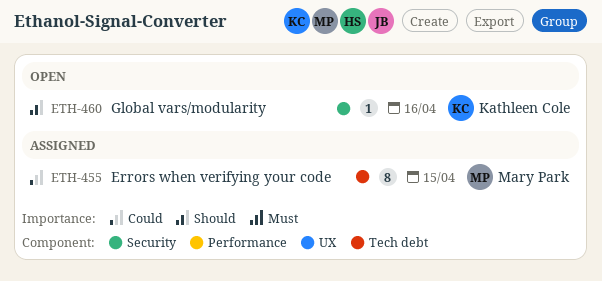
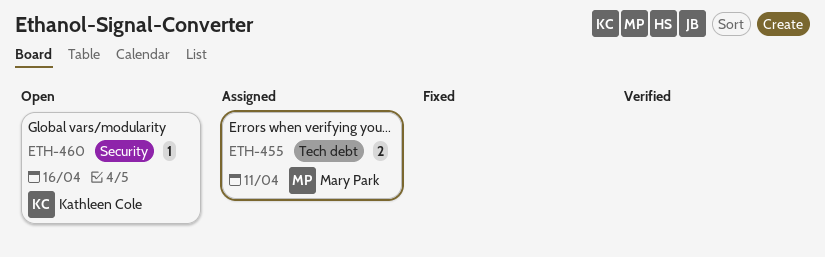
ETH-455, estimate: 8 -> 2
ETH-455, due: Apr 15 -> Apr 11

